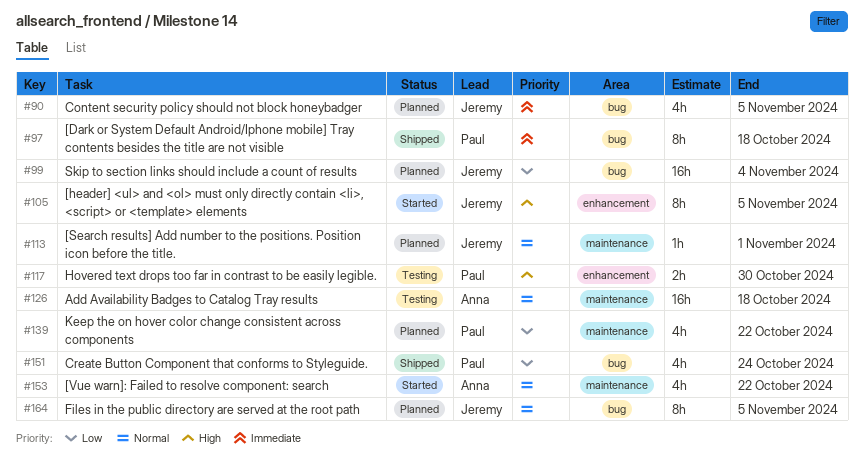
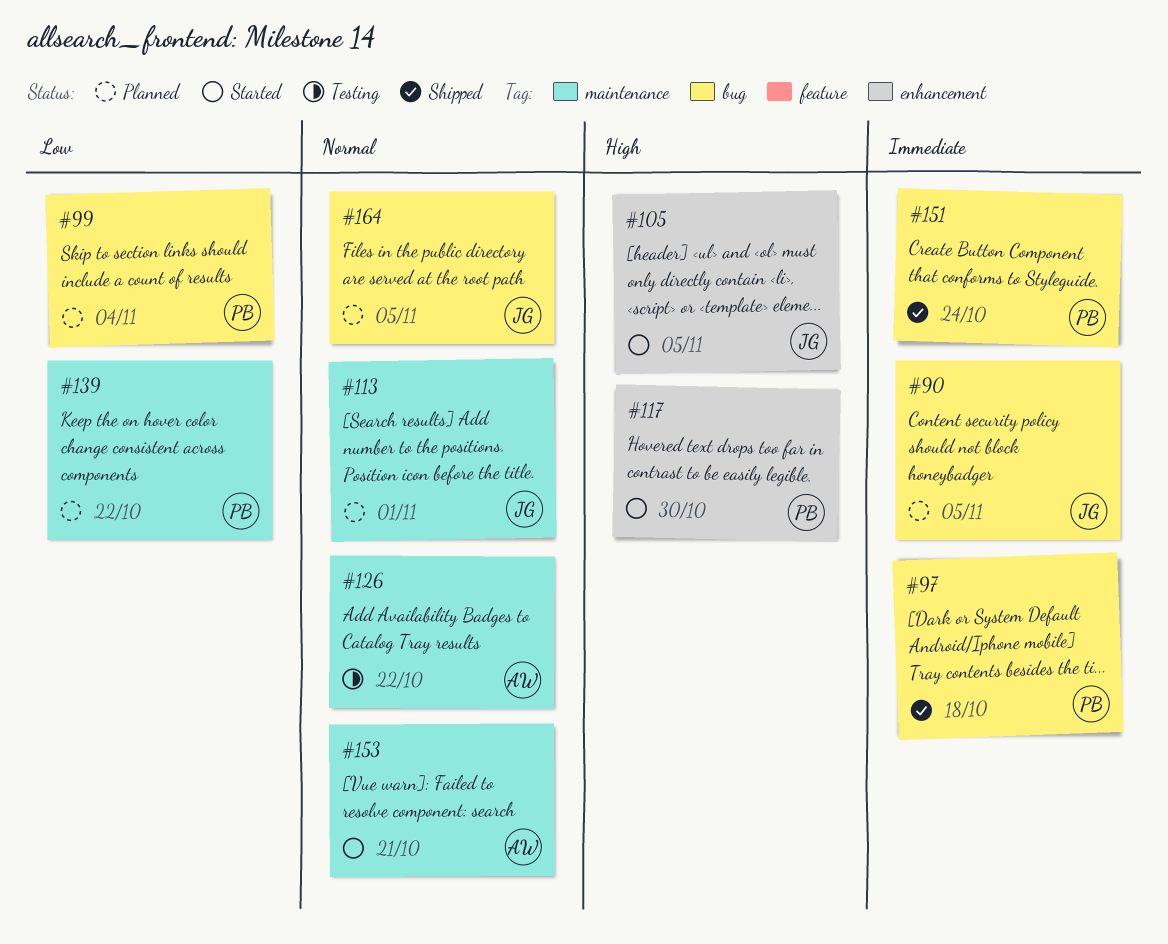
#99, owner: Jeremy -> Paul
#117, status: Testing -> Started
#126, due: Oct 18 -> Oct 22
#151, priority: Low -> Immediate
#153, due: Oct 22 -> Oct 21

